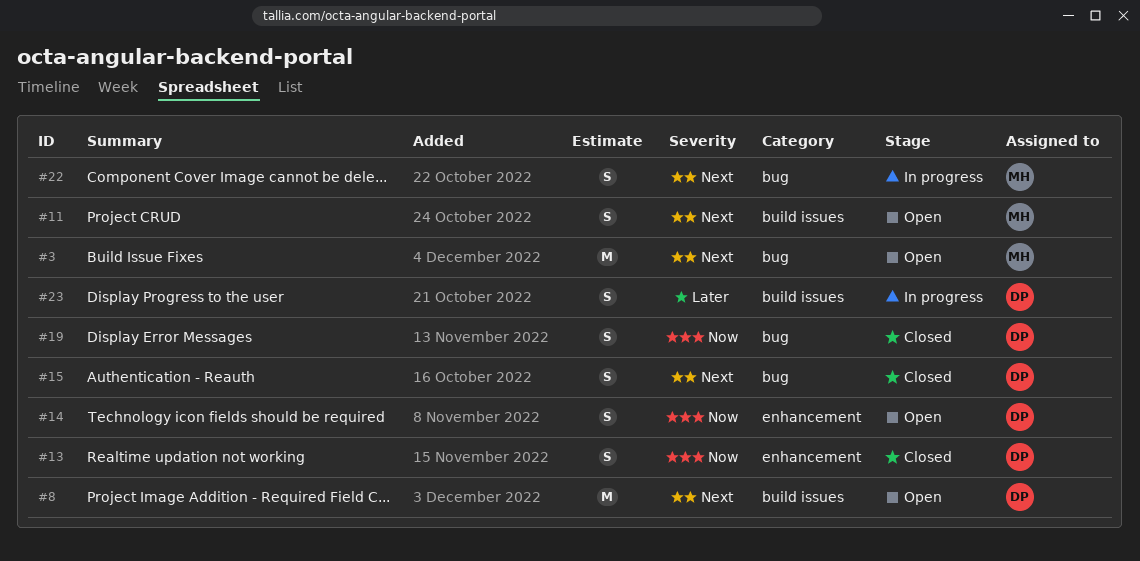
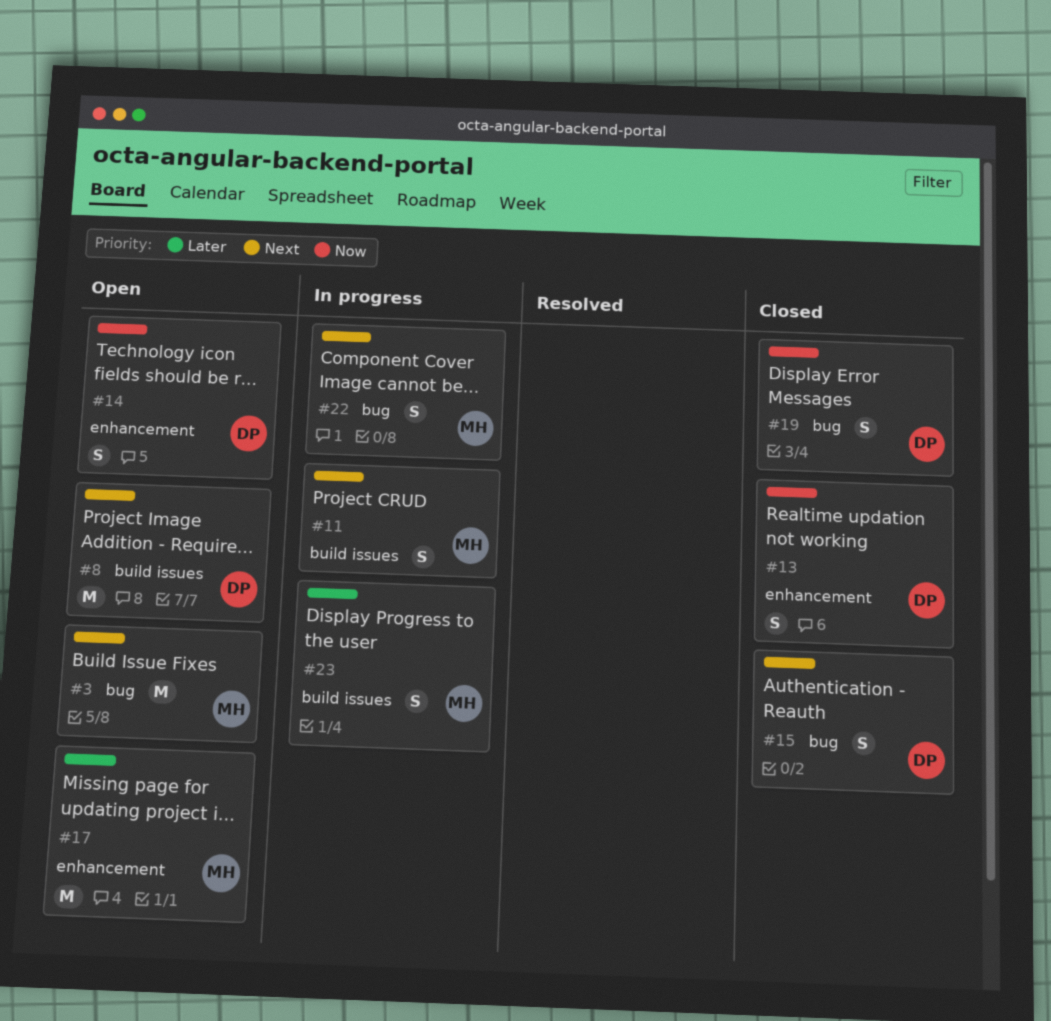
#11, status: Open -> In progress
#17: none -> present
#23, owner: DP -> MH

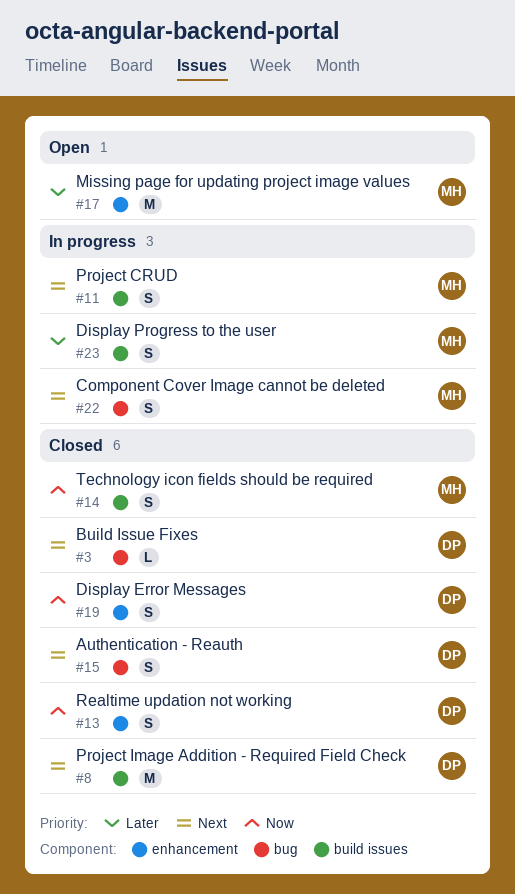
#3, status: Open -> Closed
#3, owner: MH -> DP
#3, estimate: M -> L
#8, status: Open -> Closed
#14, status: Open -> Closed
#14, owner: DP -> MH
#14, label: enhancement -> build issues
#19, label: bug -> enhancement

